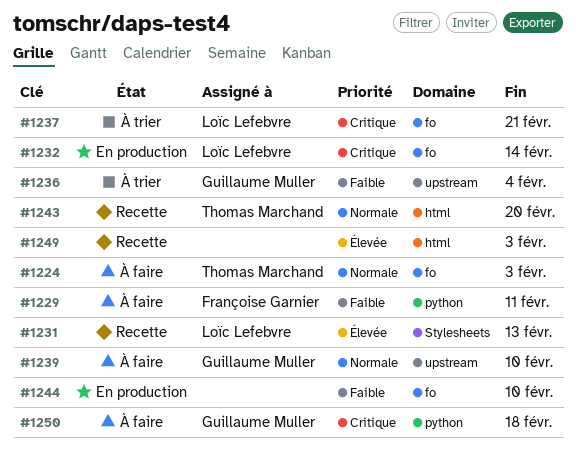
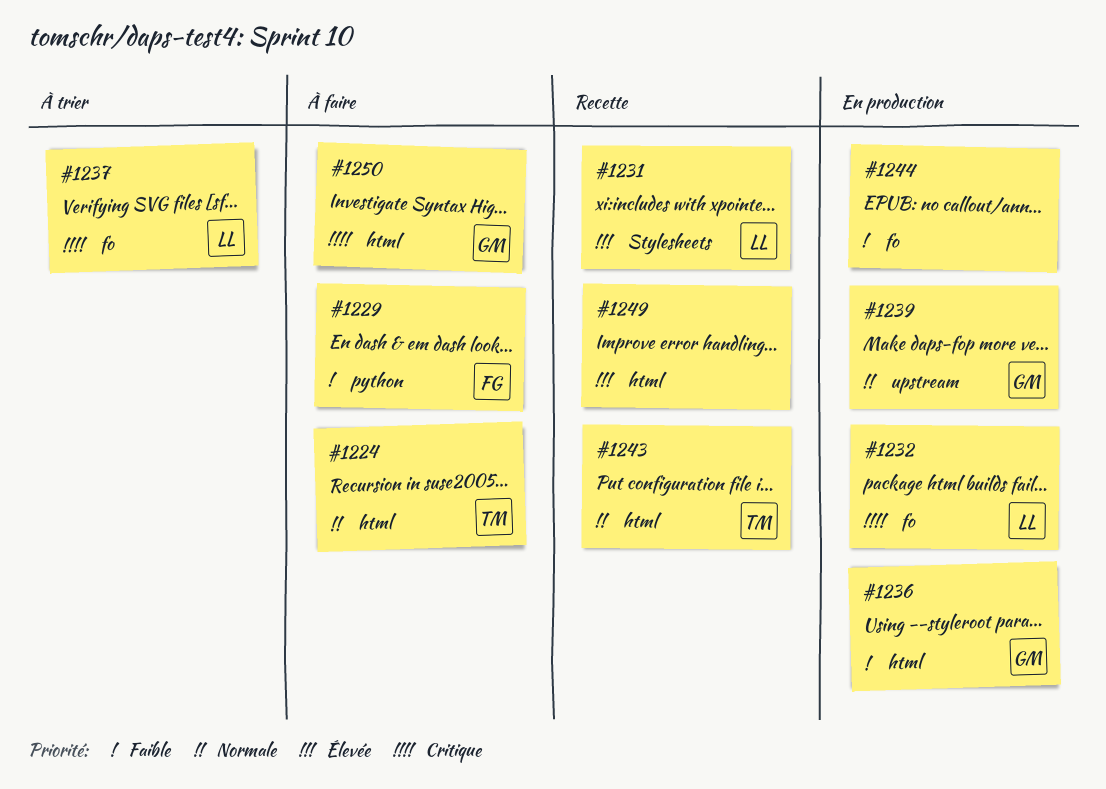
#1224, label: fo -> html
#1236, status: À trier -> En production
#1236, label: upstream -> html
#1239, status: À faire -> En production
#1250, label: python -> html

